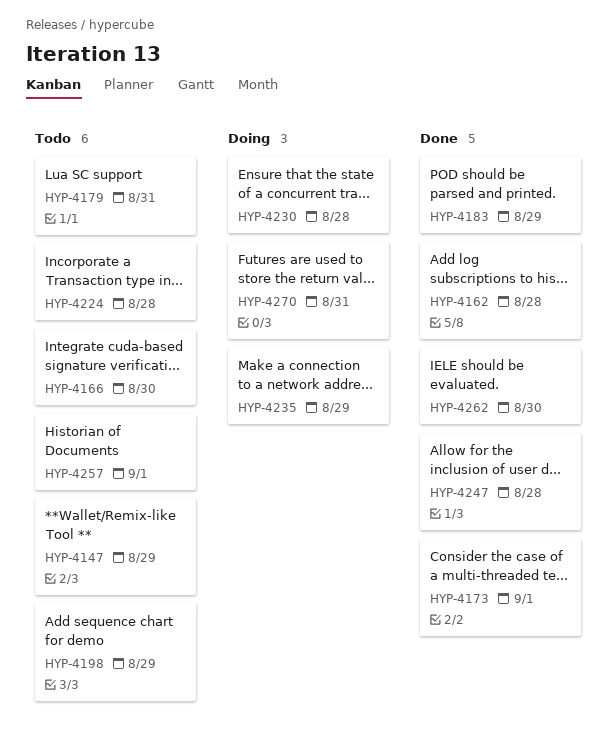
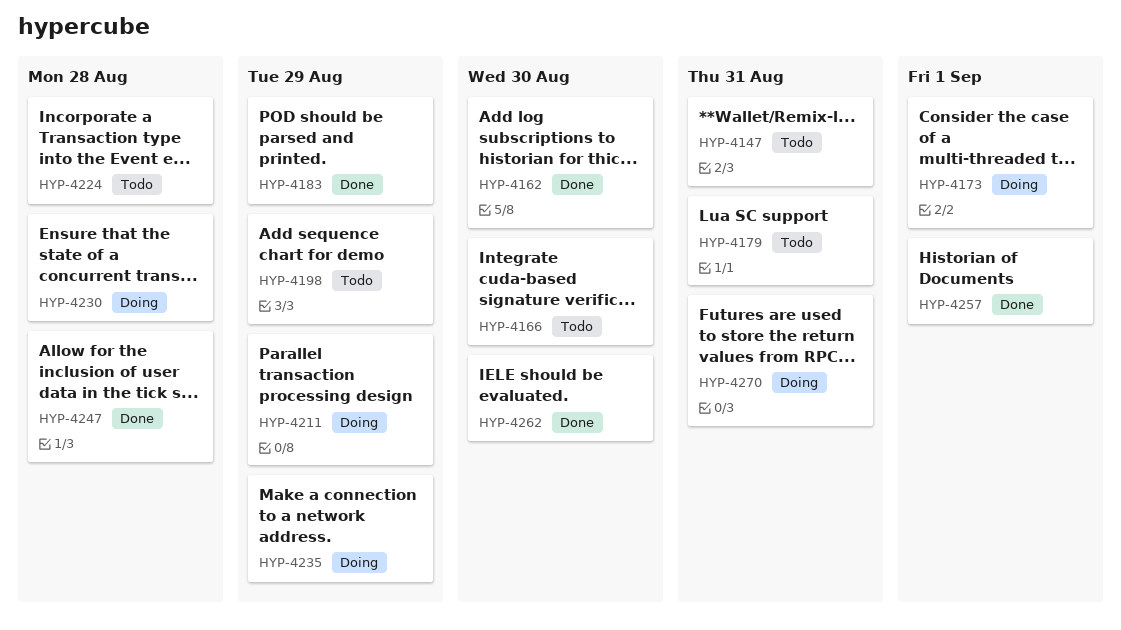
HYP-4147, due: Aug 29 -> Aug 31
HYP-4162, due: Aug 28 -> Aug 30
HYP-4173, status: Done -> Doing
HYP-4211: none -> present
HYP-4257, status: Todo -> Done

